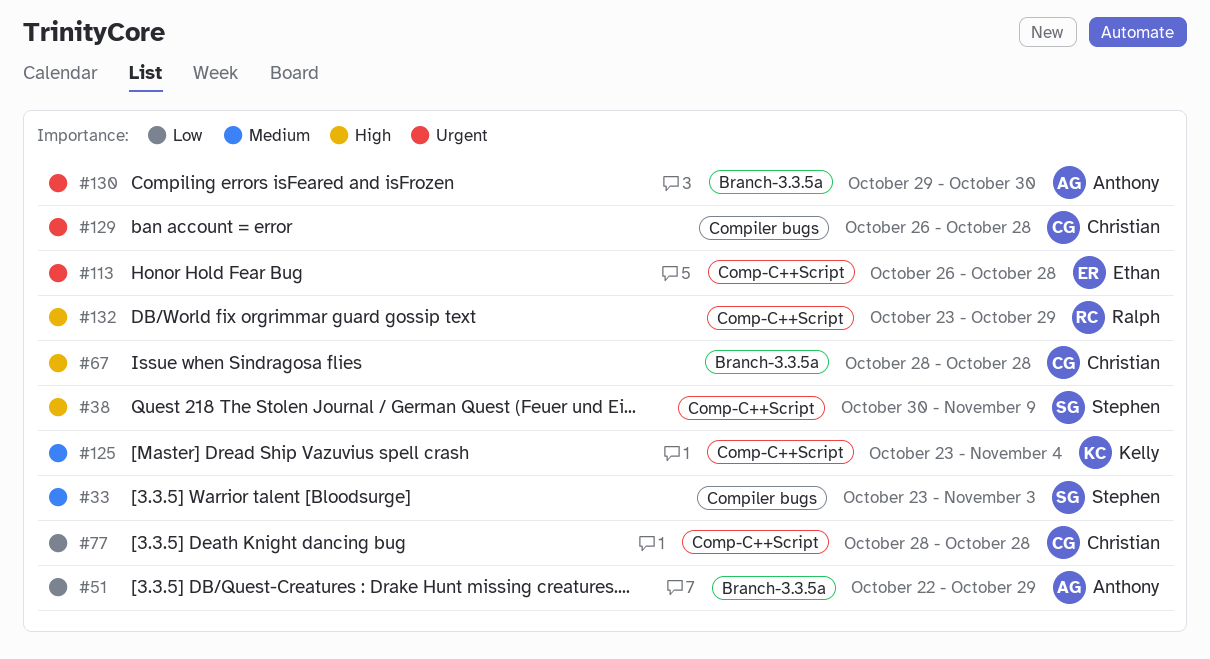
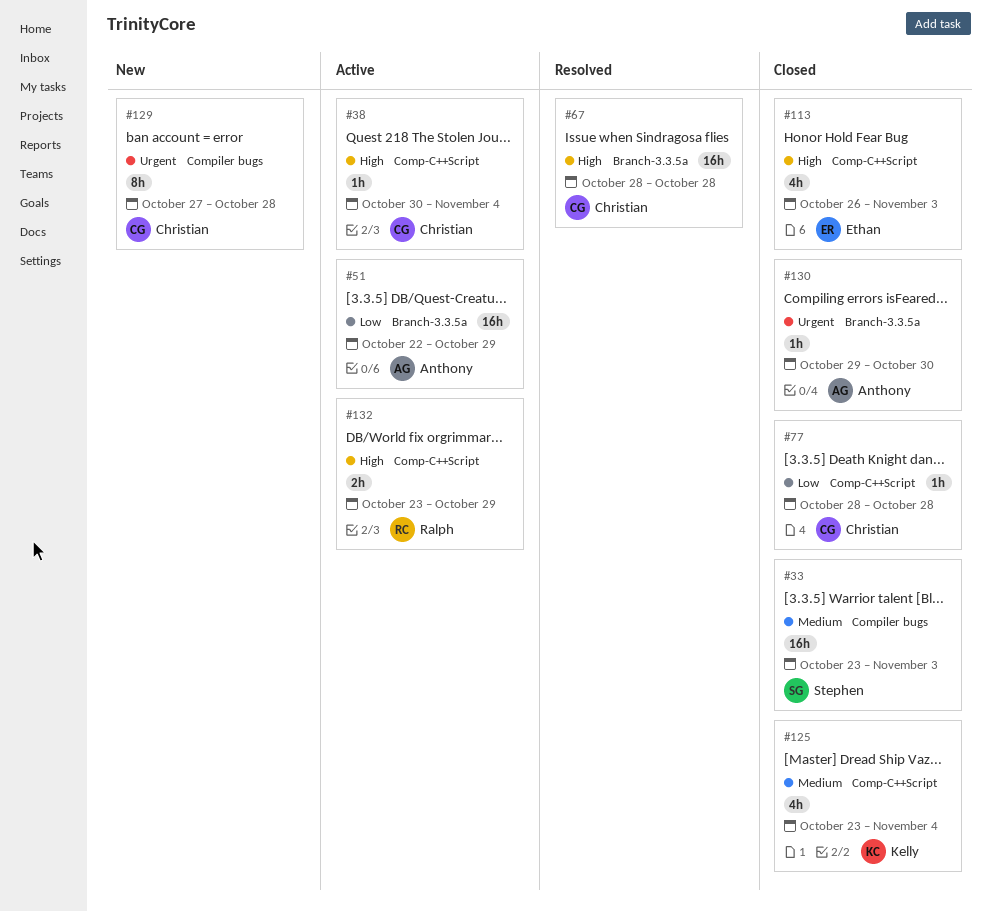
#38, owner: Stephen -> Christian
#38, due: Nov 9 -> Nov 4
#113, priority: Urgent -> High
#113, due: Oct 28 -> Nov 3
#129, start: Oct 26 -> Oct 27

